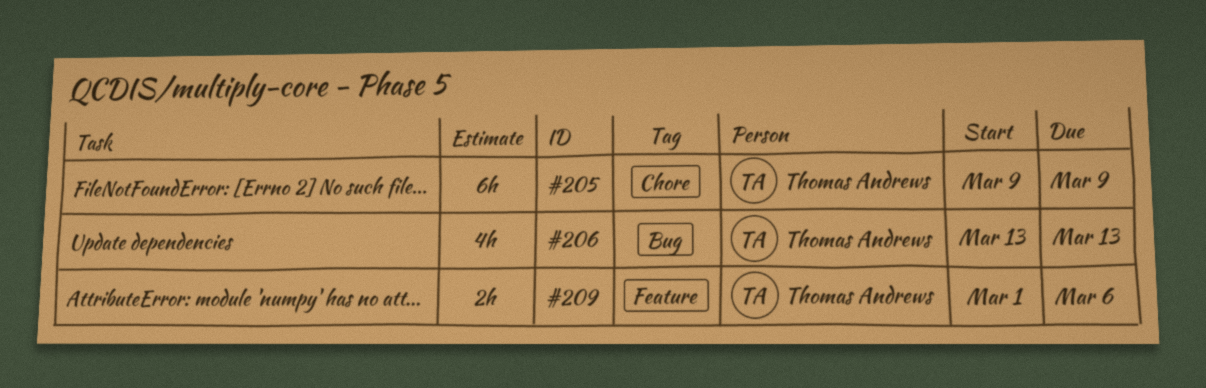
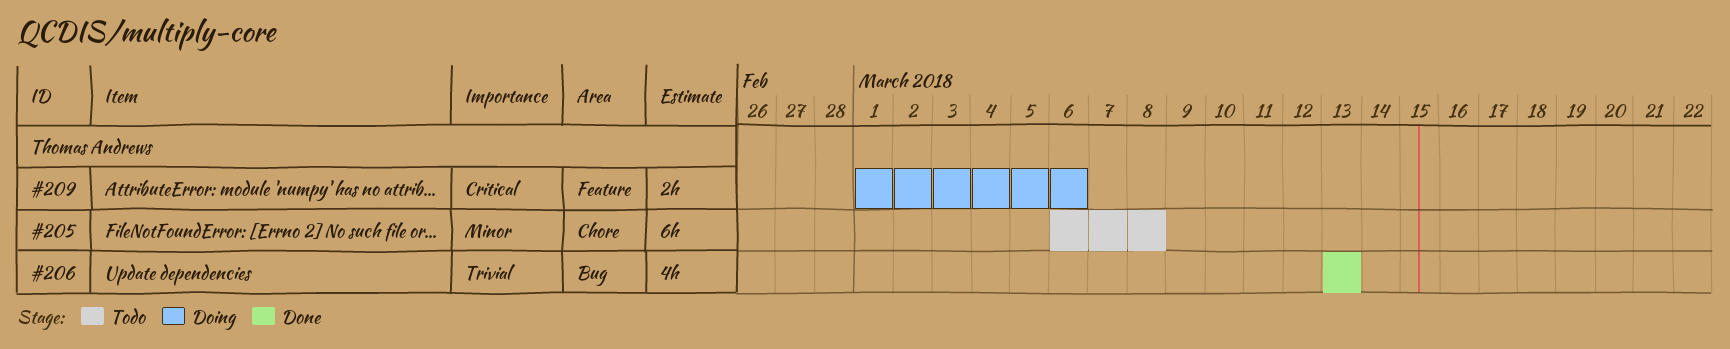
#205, start: Mar 9 -> Mar 6
#205, due: Mar 9 -> Mar 8

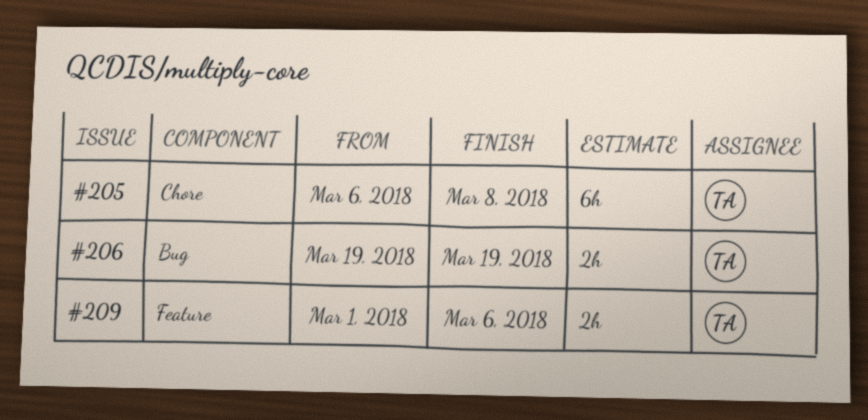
#206, estimate: 4h -> 2h
#206, start: Mar 13 -> Mar 19
#206, due: Mar 13 -> Mar 19

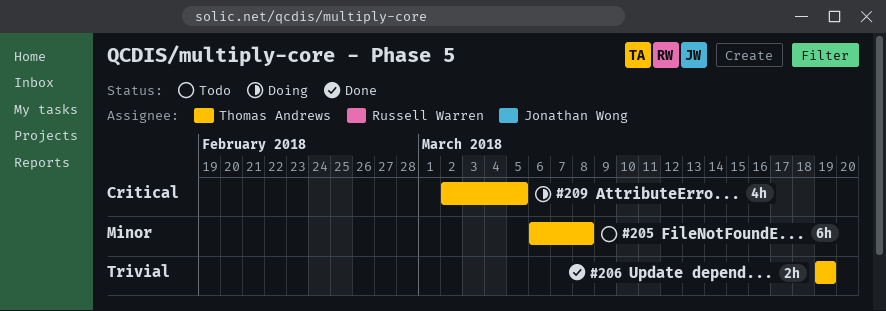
#209, estimate: 2h -> 4h
#209, start: Mar 1 -> Mar 2
#209, due: Mar 6 -> Mar 5

